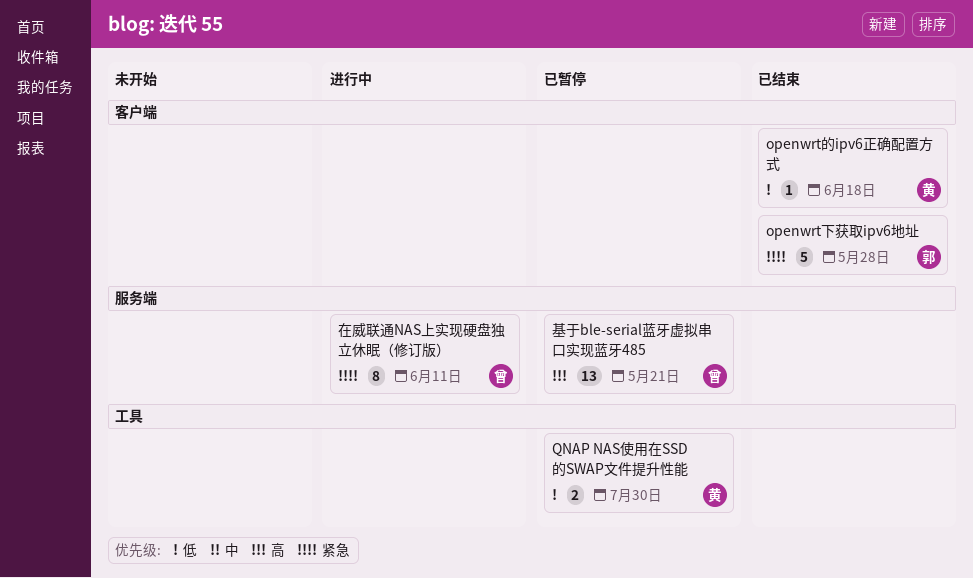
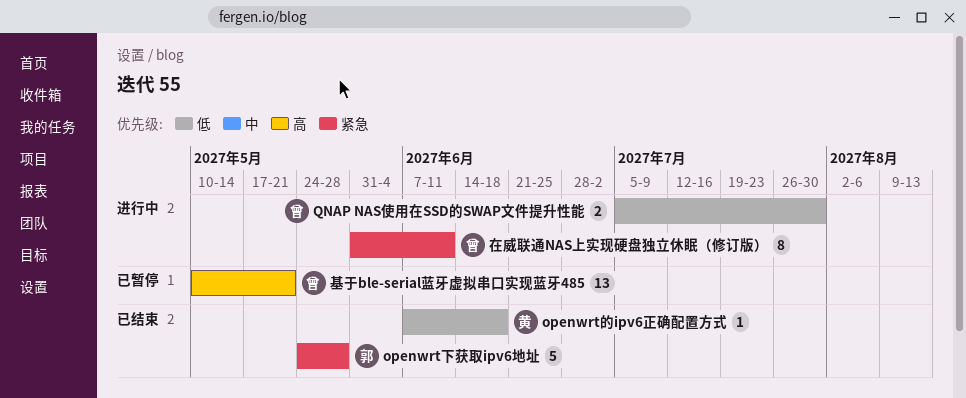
QNAP NAS使用在SSD的SWAP文件提升性能, status: 已暂停 -> 进行中
QNAP NAS使用在SSD的SWAP文件提升性能, owner: 黄 -> 曾

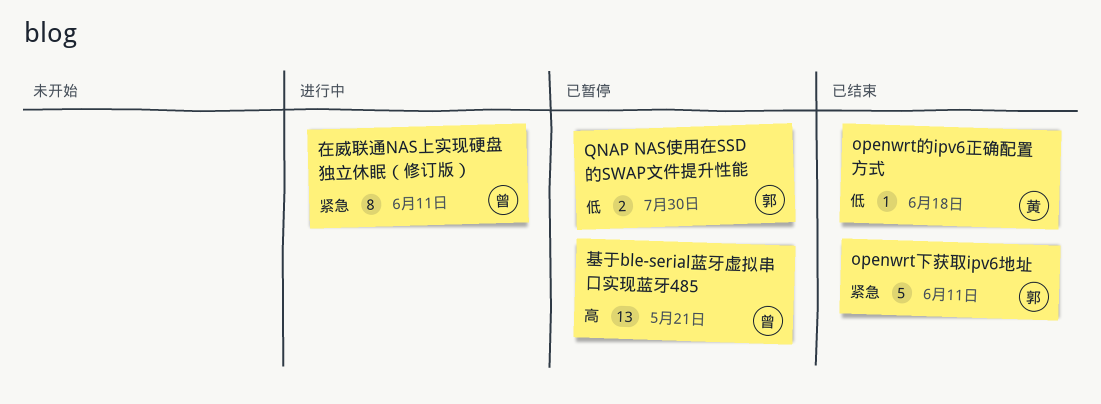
openwrt下获取ipv6地址, due: May 28 -> Jun 11
QNAP NAS使用在SSD的SWAP文件提升性能, status: 进行中 -> 已暂停
QNAP NAS使用在SSD的SWAP文件提升性能, owner: 曾 -> 郭

